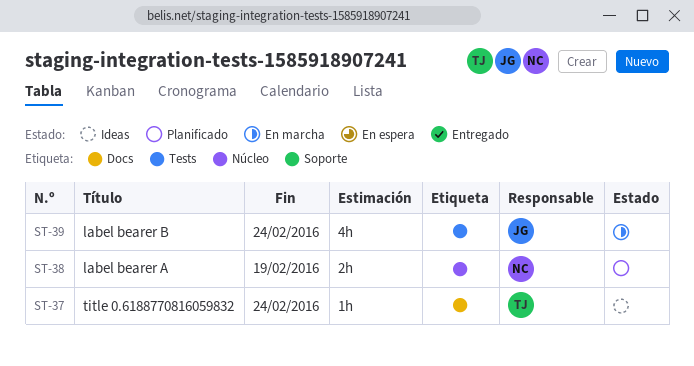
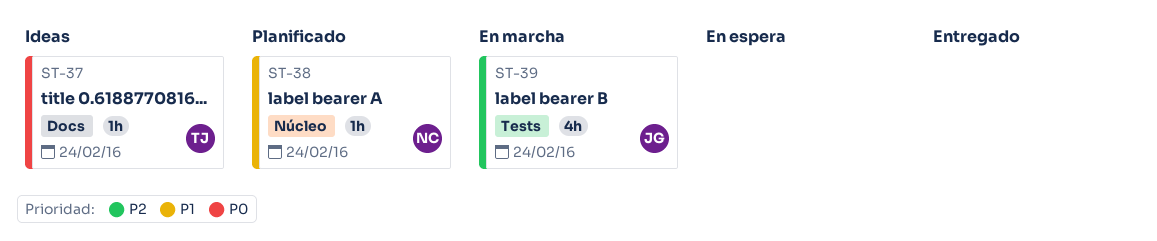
ST-38, estimate: 2h -> 1h
ST-38, due: Feb 19 -> Feb 24

